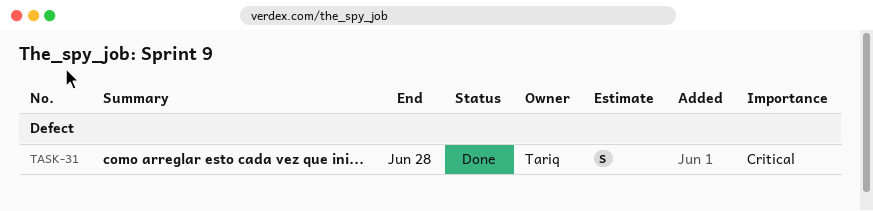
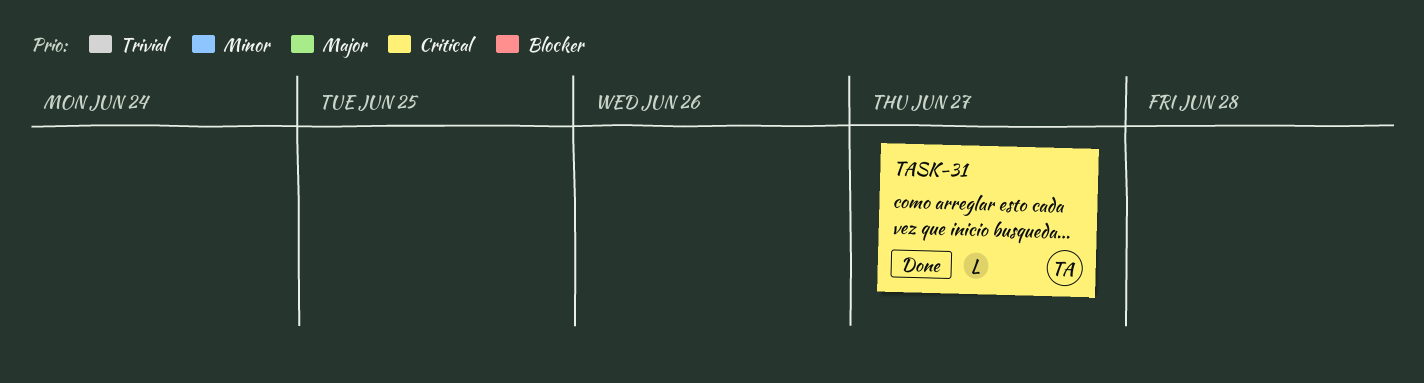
TASK-31, estimate: S -> L
TASK-31, due: Jun 28 -> Jun 27

